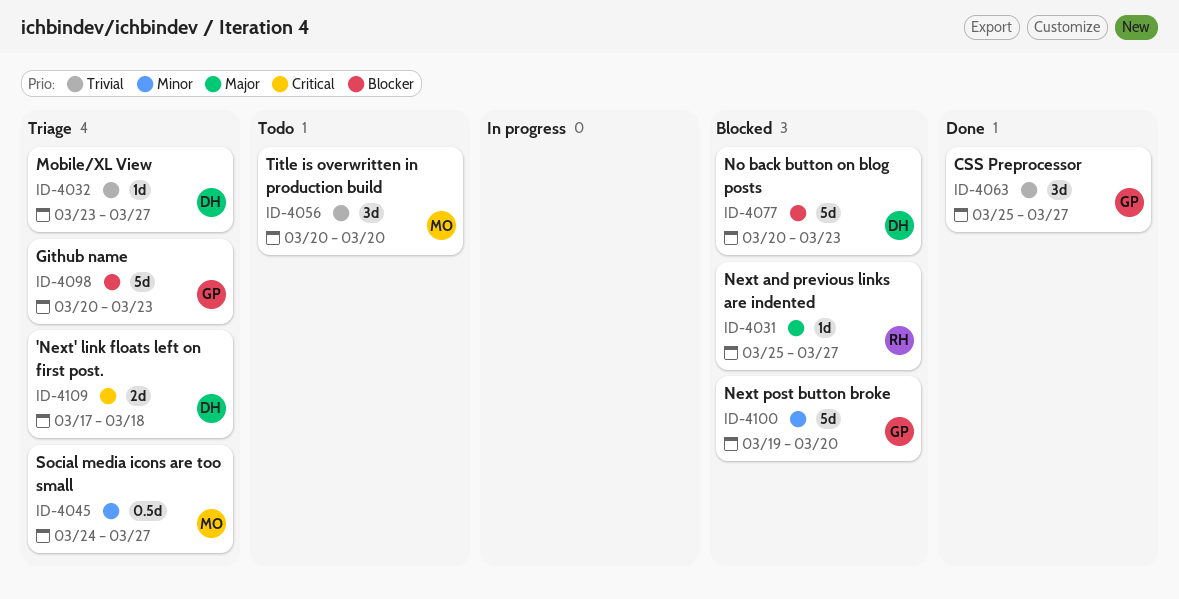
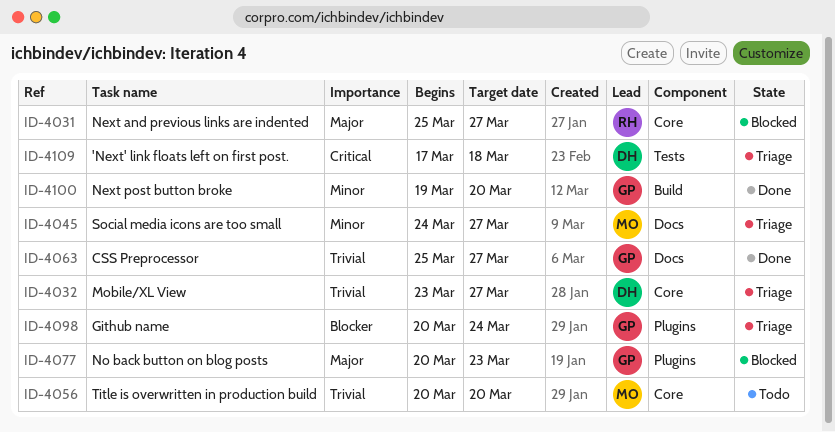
ID-4077, owner: DH -> GP
ID-4077, priority: Blocker -> Major
ID-4098, due: Mar 23 -> Mar 24
ID-4100, status: Blocked -> Done

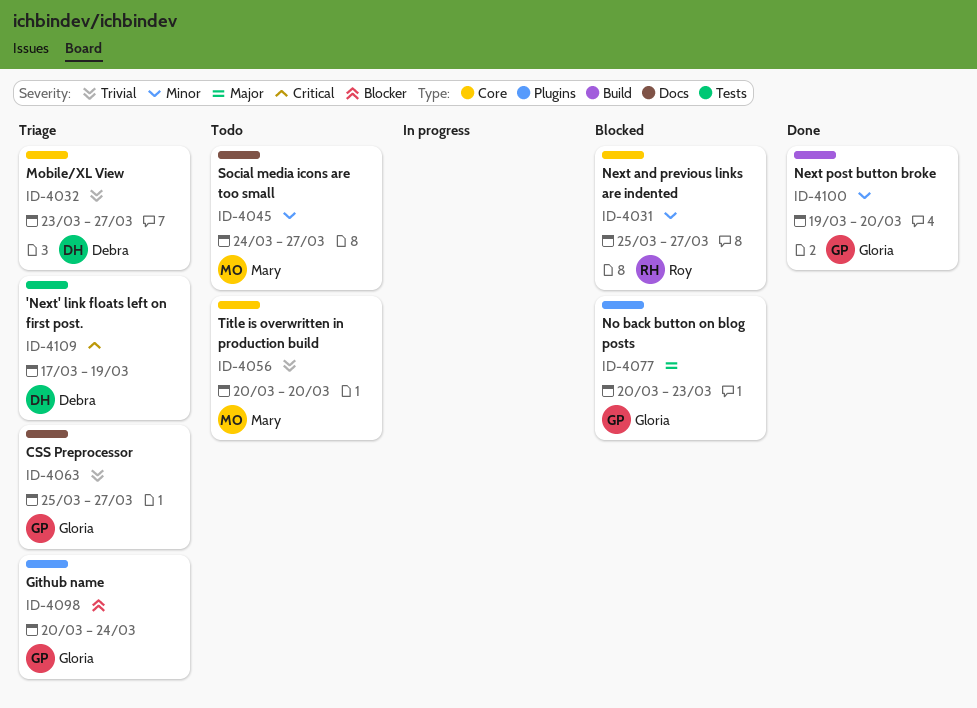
ID-4031, priority: Major -> Minor
ID-4045, status: Triage -> Todo
ID-4063, status: Done -> Triage
ID-4109, due: Mar 18 -> Mar 19

